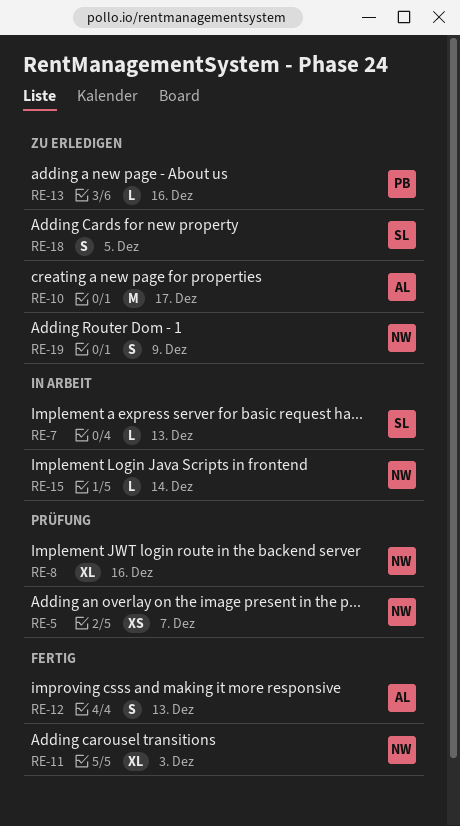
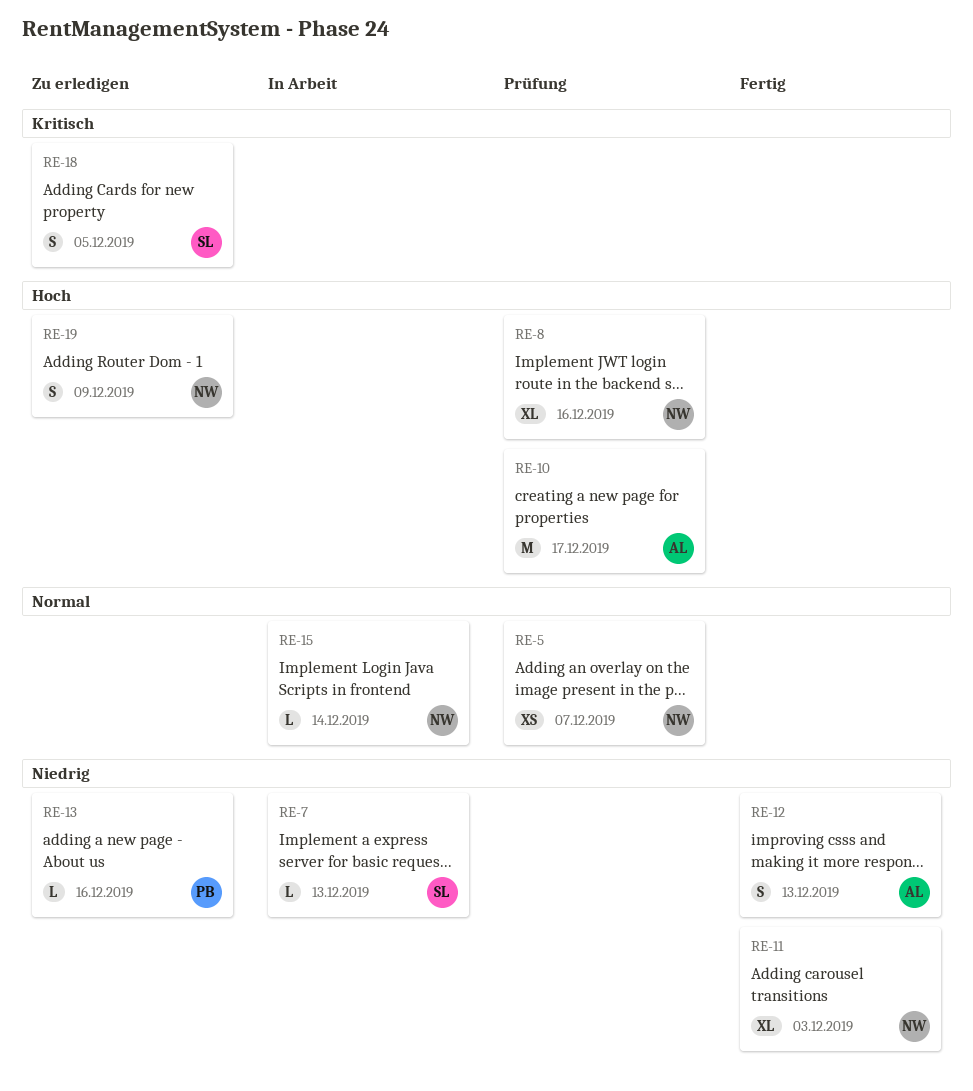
RE-10, status: Zu erledigen -> Prüfung

